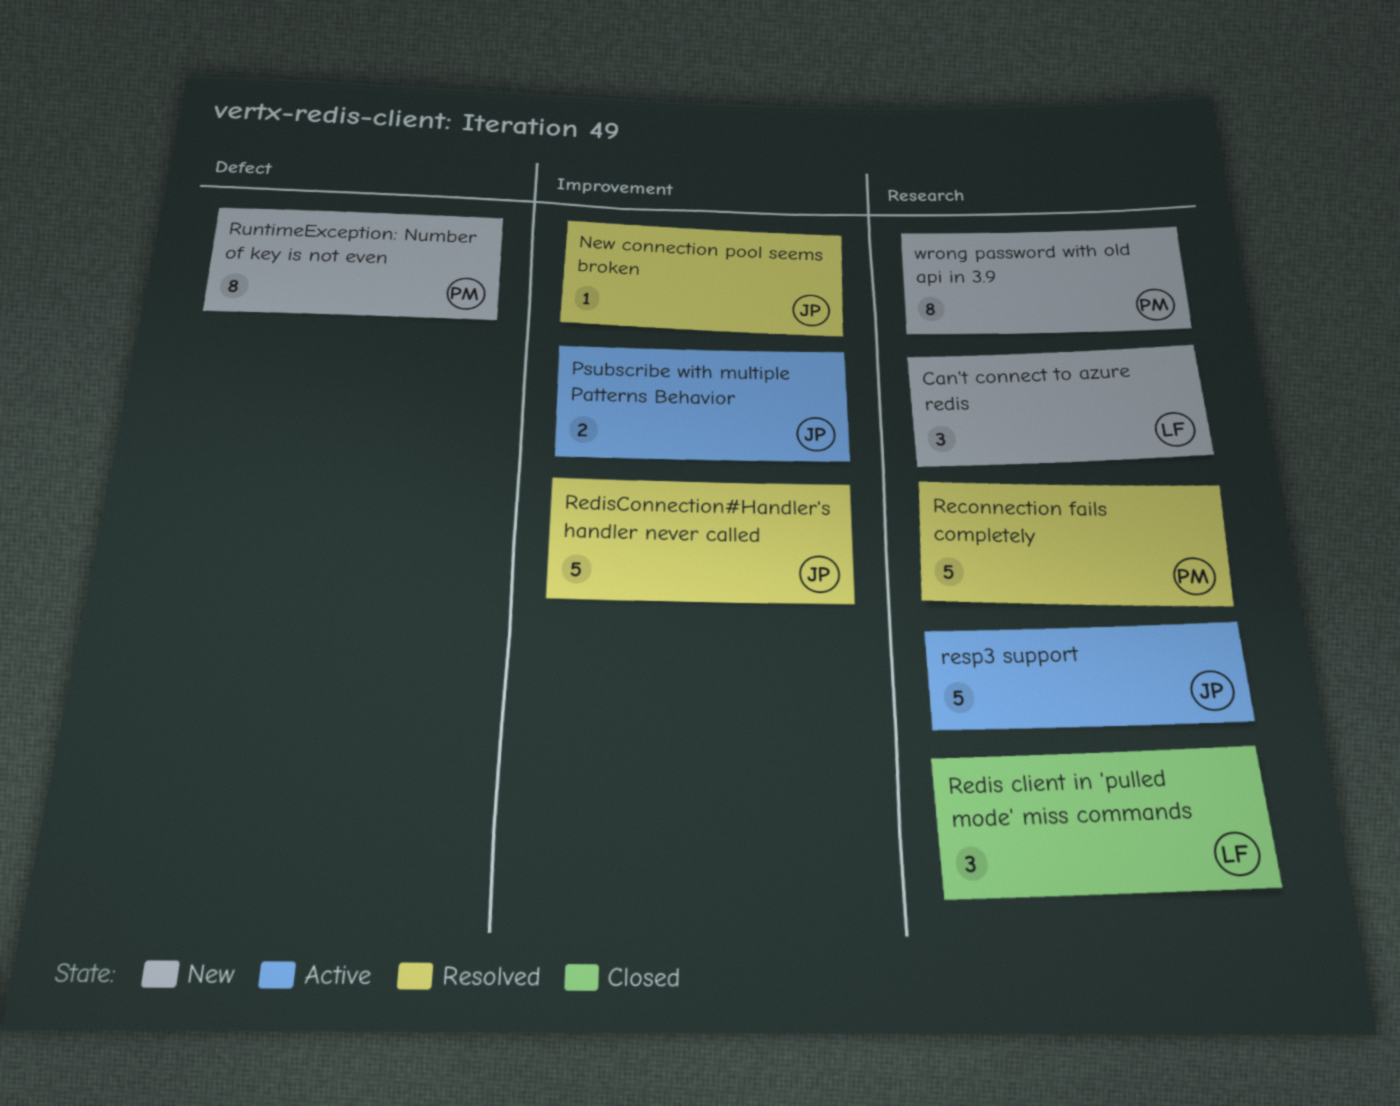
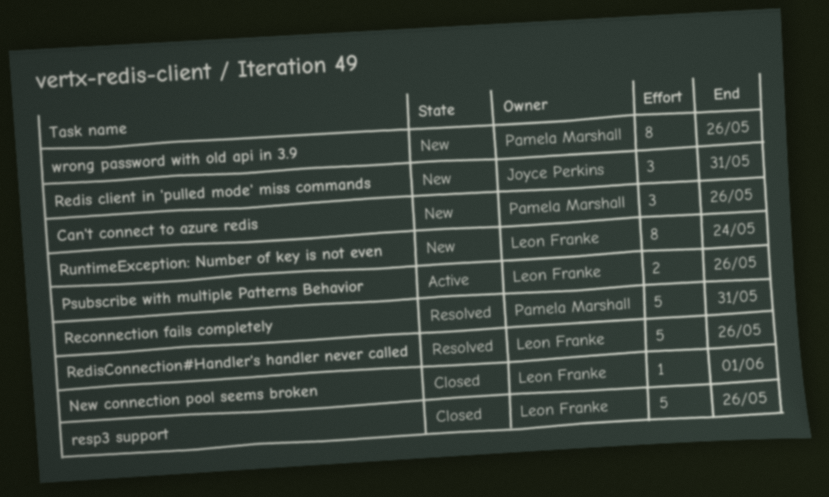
Can't connect to azure redis, owner: Leon Franke -> Pamela Marshall
New connection pool seems broken, status: Resolved -> Closed
New connection pool seems broken, owner: Joyce Perkins -> Leon Franke
Psubscribe with multiple Patterns Behavior, owner: Joyce Perkins -> Leon Franke
Redis client in 'pulled mode' miss commands, status: Closed -> New
Redis client in 'pulled mode' miss commands, owner: Leon Franke -> Joyce Perkins
RedisConnection#Handler's handler never called, owner: Joyce Perkins -> Leon Franke
resp3 support, status: Active -> Closed
resp3 support, owner: Joyce Perkins -> Leon Franke
RuntimeException: Number of key is not even, owner: Pamela Marshall -> Leon Franke

